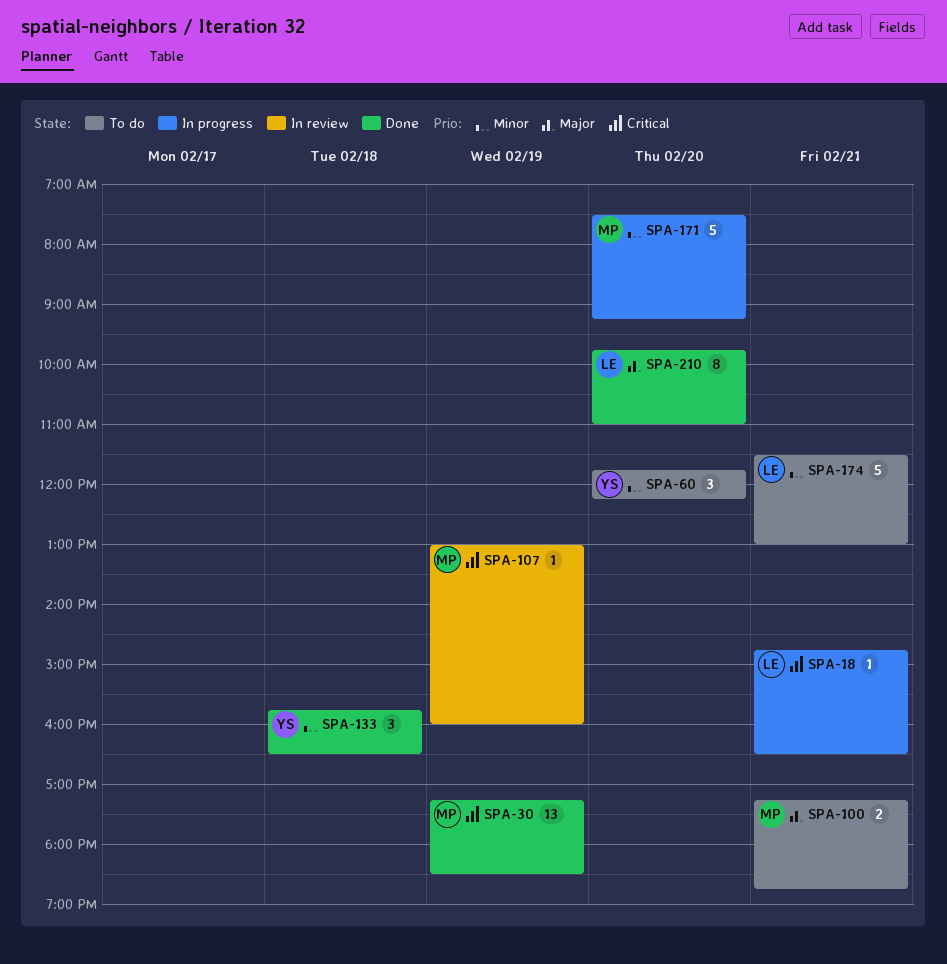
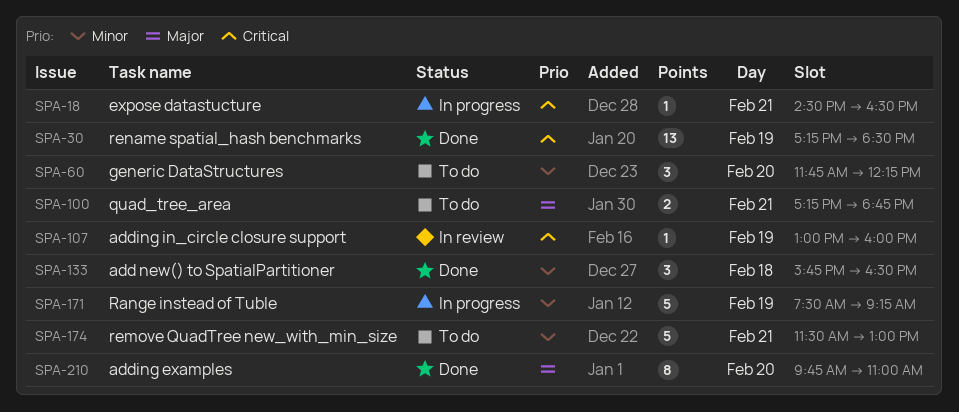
SPA-18, begins: 14:45 -> 14:30
SPA-171, day: Feb 20 -> Feb 19

